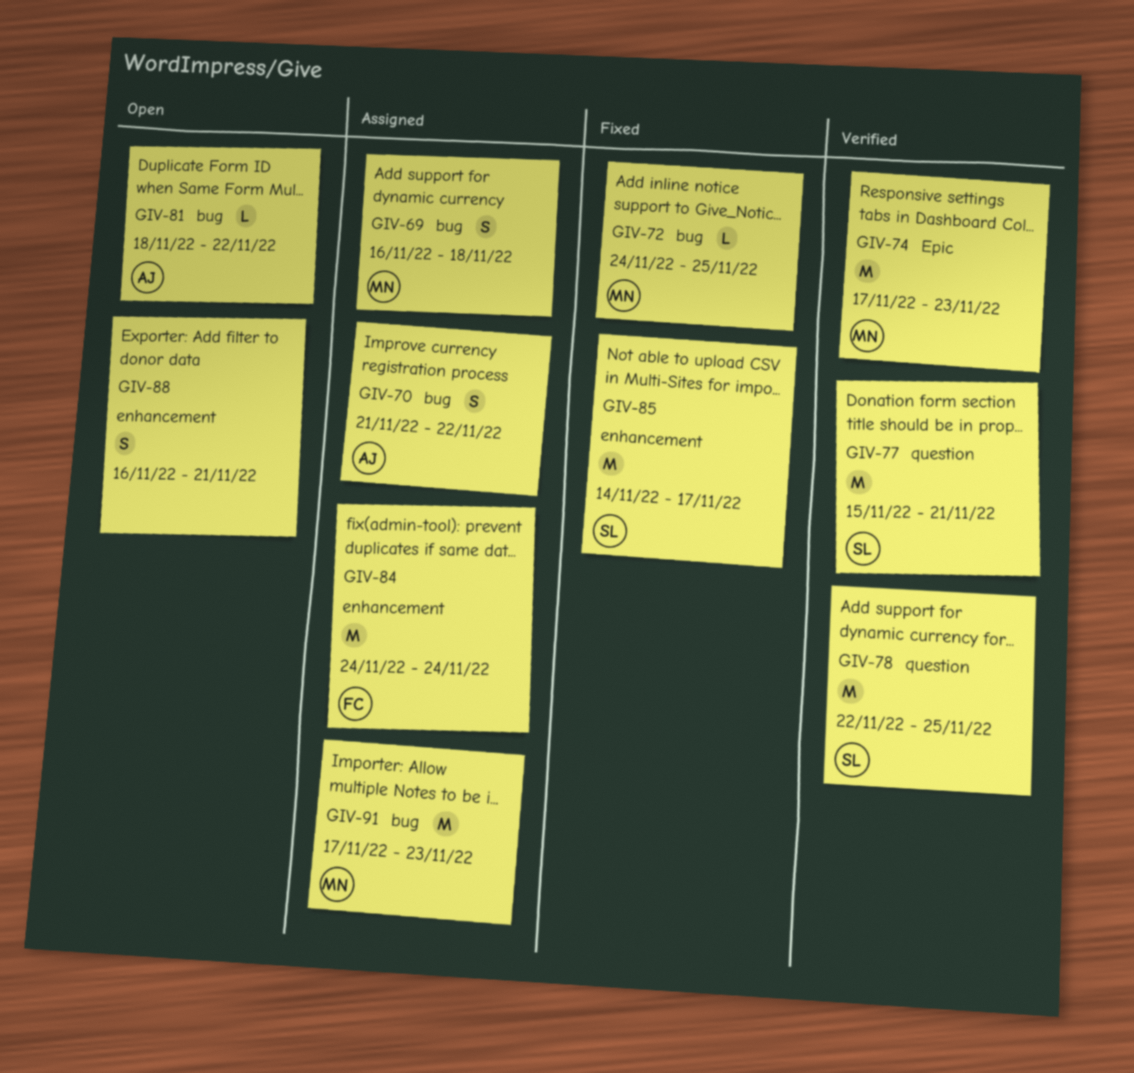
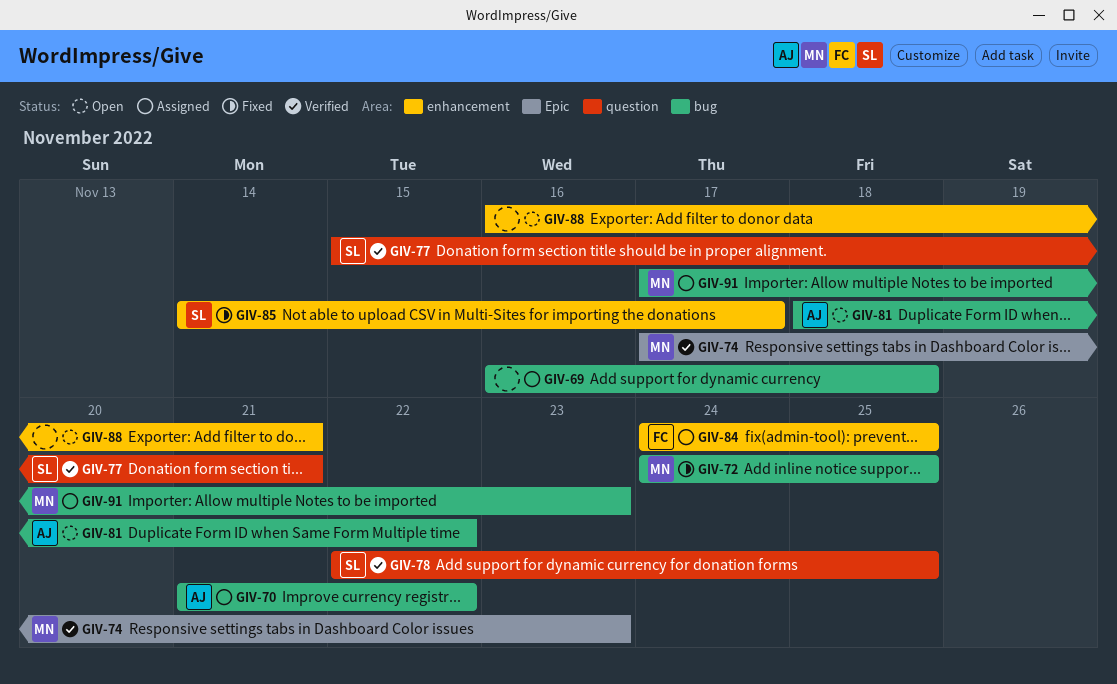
GIV-69, owner: MN -> none
GIV-84, due: Nov 24 -> Nov 25

